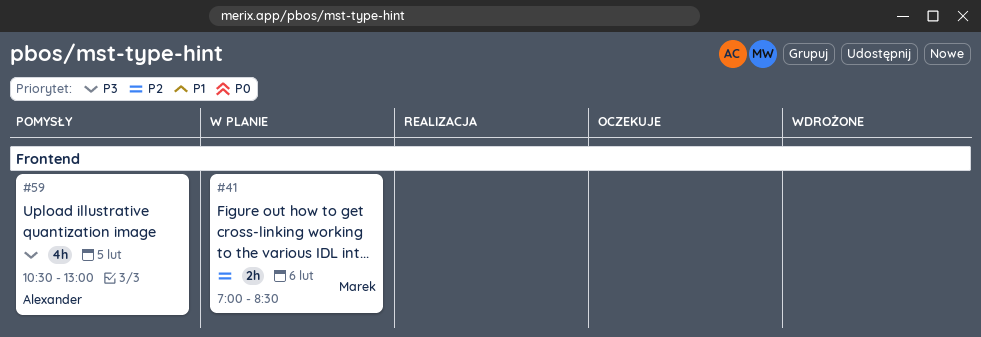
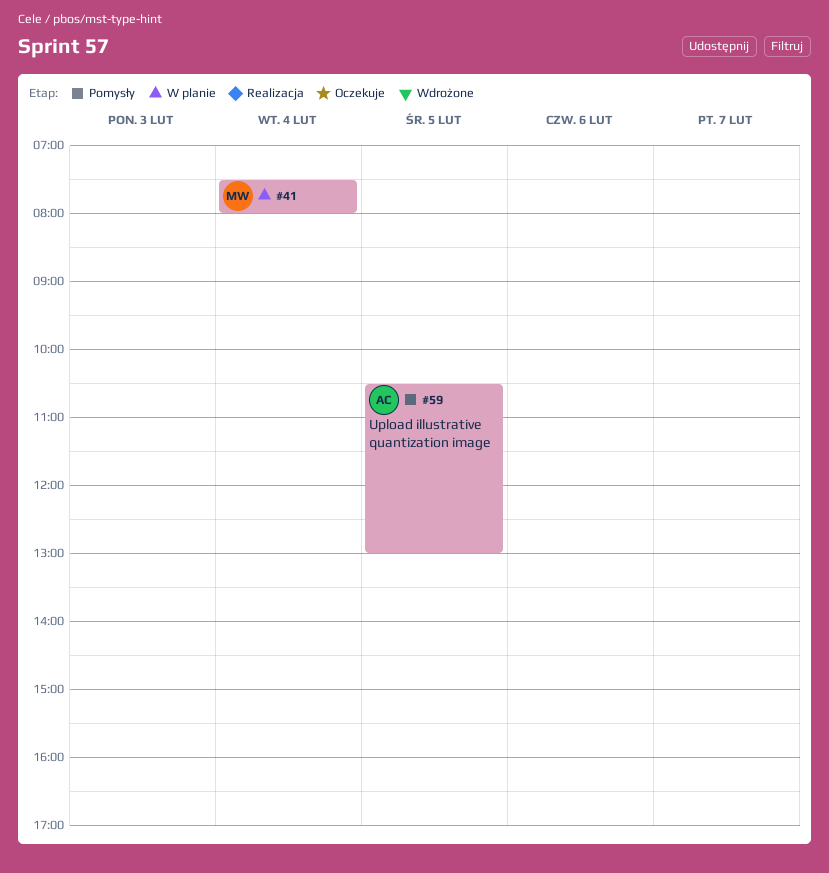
#41, day: Feb 6 -> Feb 4
#41, begins: 07:00 -> 07:30
#41, ends: 08:30 -> 08:00

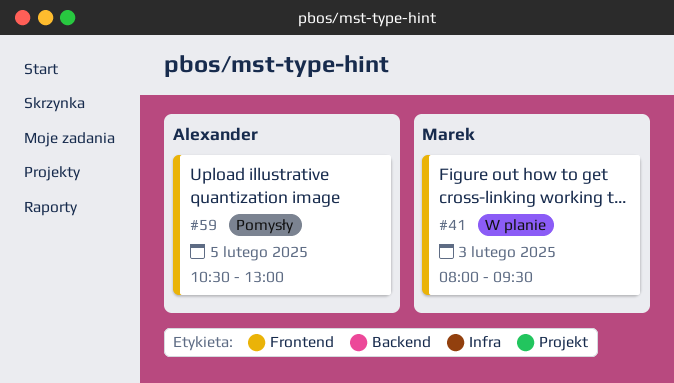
#41, day: Feb 4 -> Feb 3
#41, begins: 07:30 -> 08:00
#41, ends: 08:00 -> 09:30

